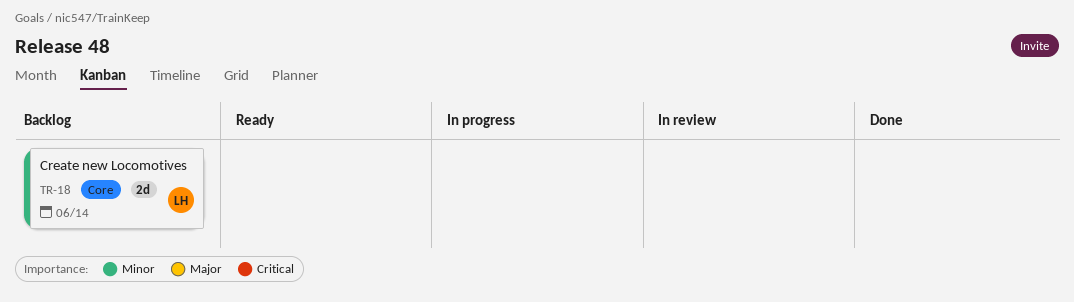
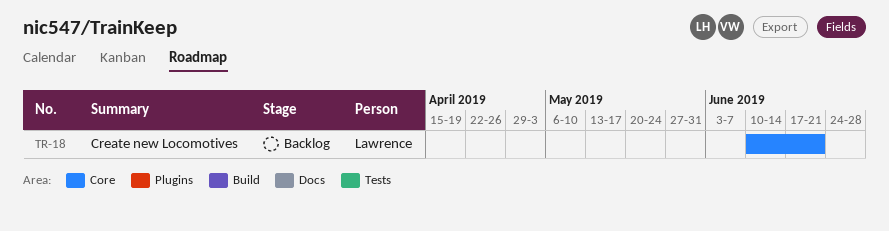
TR-18, due: Jun 14 -> Jun 21

